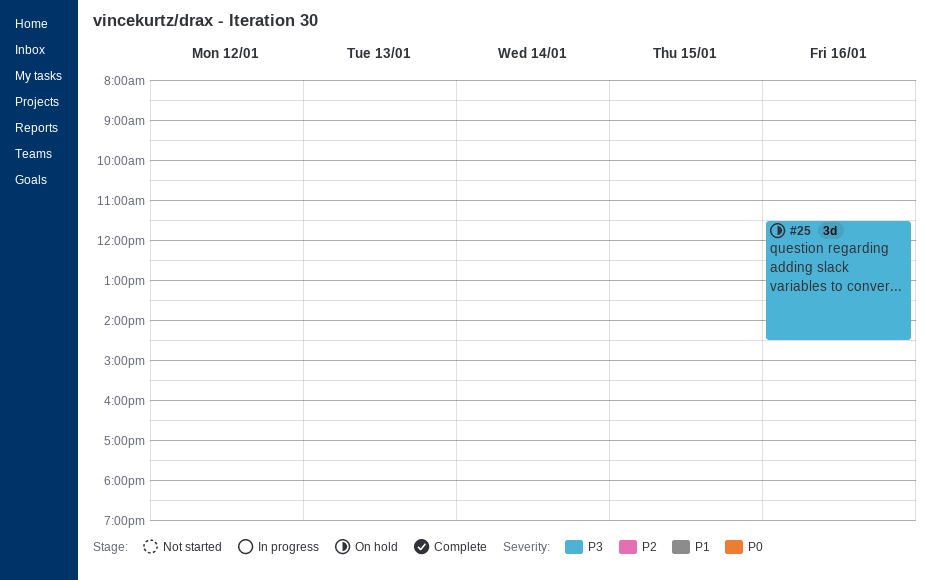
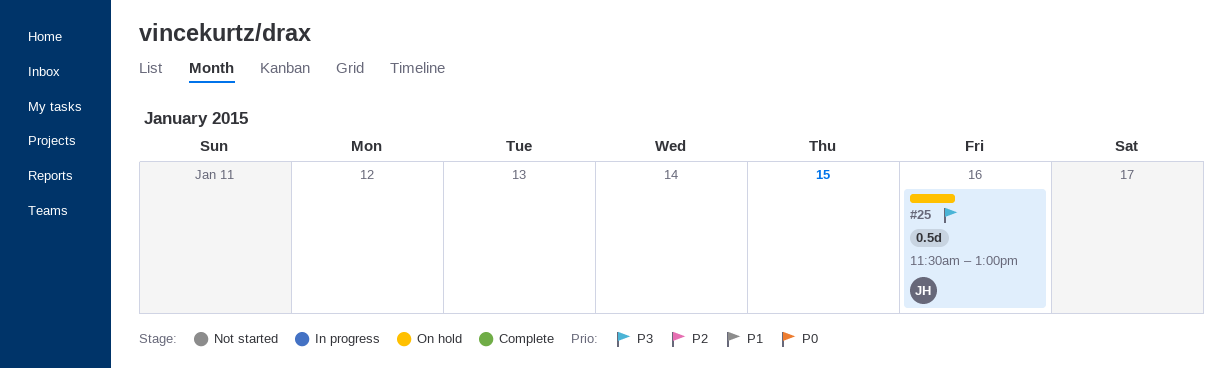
#25, estimate: 3d -> 0.5d
#25, ends: 14:30 -> 13:00

